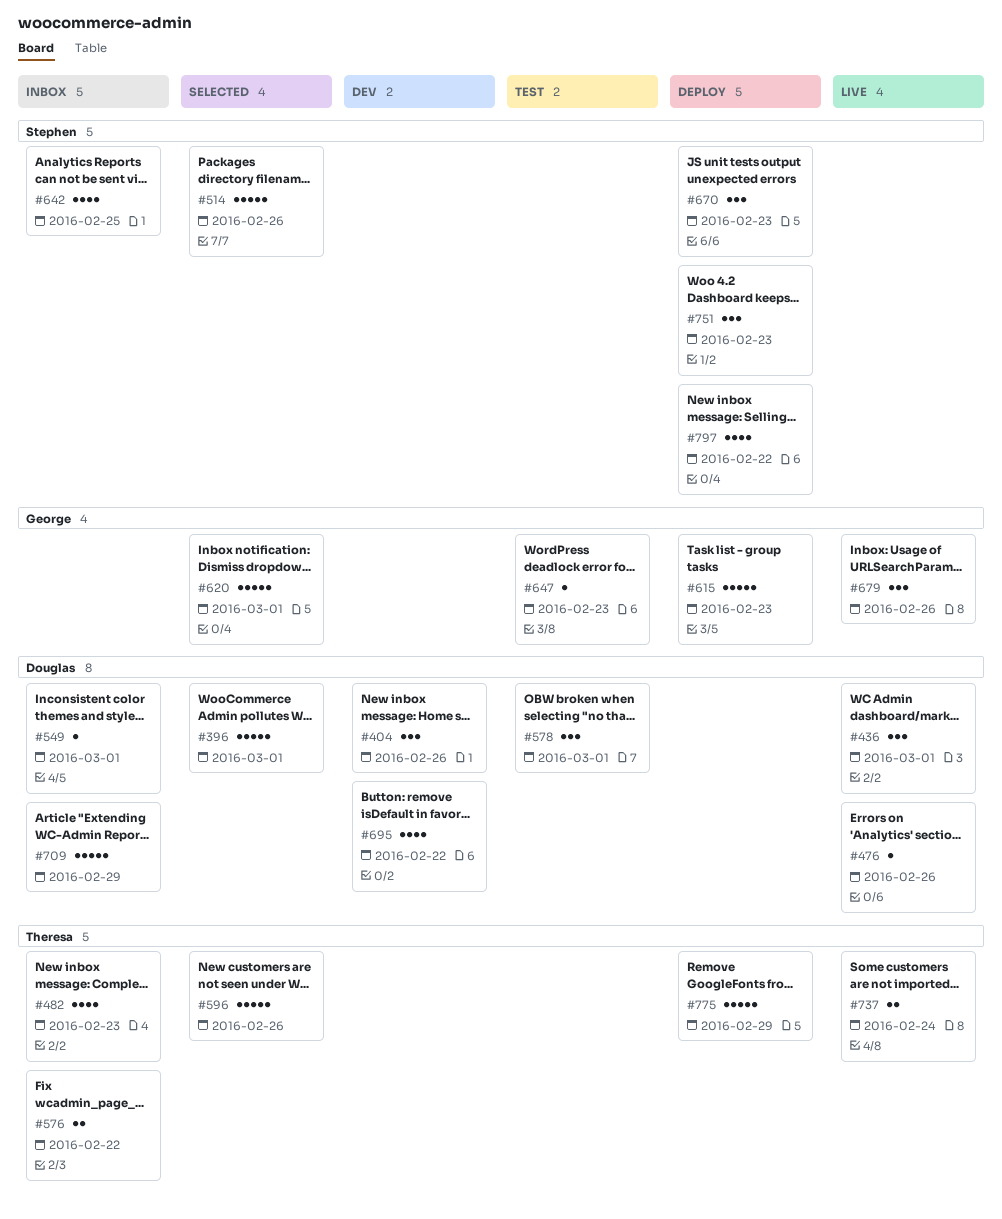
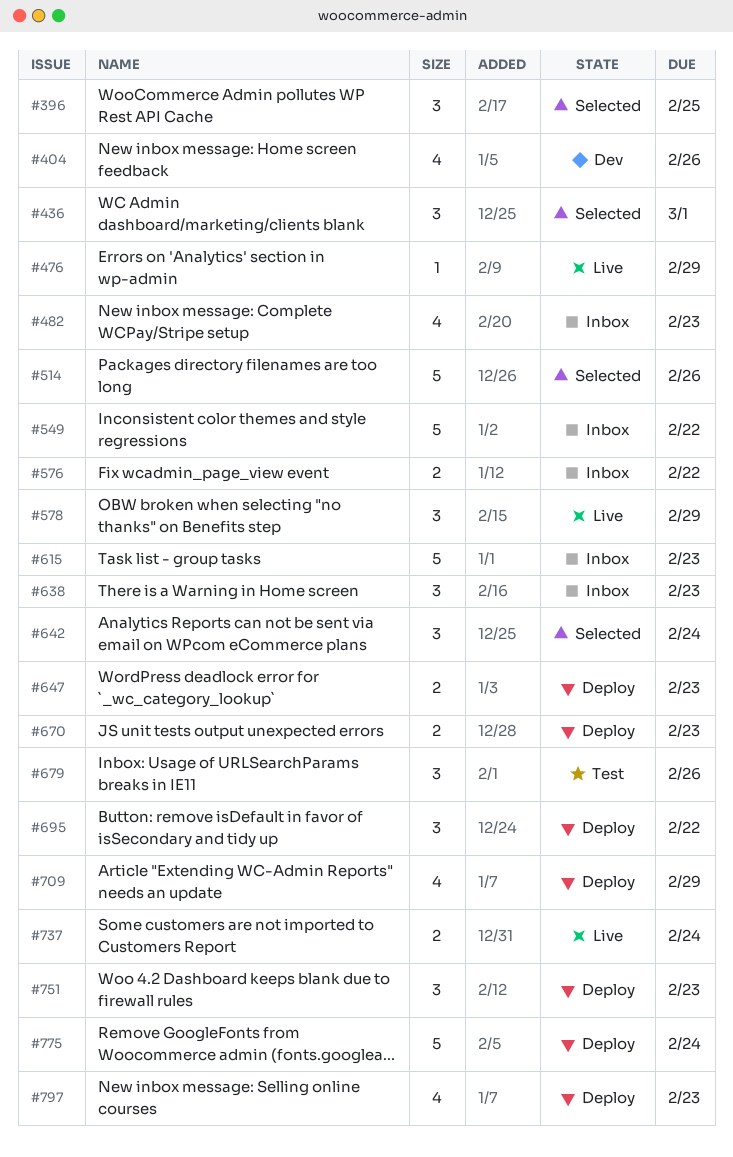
#396, estimate: 5 -> 3
#396, due: Mar 1 -> Feb 25
#404, estimate: 3 -> 4
#436, status: Live -> Selected
#476, due: Feb 26 -> Feb 29
#549, estimate: 1 -> 5
#549, due: Mar 1 -> Feb 22
#578, status: Test -> Live
#578, due: Mar 1 -> Feb 29
#596: present -> none
#615, status: Deploy -> Inbox
#620: present -> none
#638: none -> present
#642, status: Inbox -> Selected
#642, estimate: 4 -> 3
#642, due: Feb 25 -> Feb 24
#647, status: Test -> Deploy
#647, estimate: 1 -> 2
#670, estimate: 3 -> 2
#679, status: Live -> Test
#695, status: Dev -> Deploy
#695, estimate: 4 -> 3
#709, status: Inbox -> Deploy
#709, estimate: 5 -> 4
#775, due: Feb 29 -> Feb 24
#797, due: Feb 22 -> Feb 23

